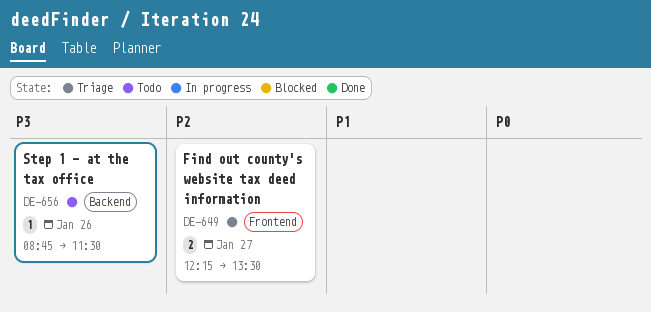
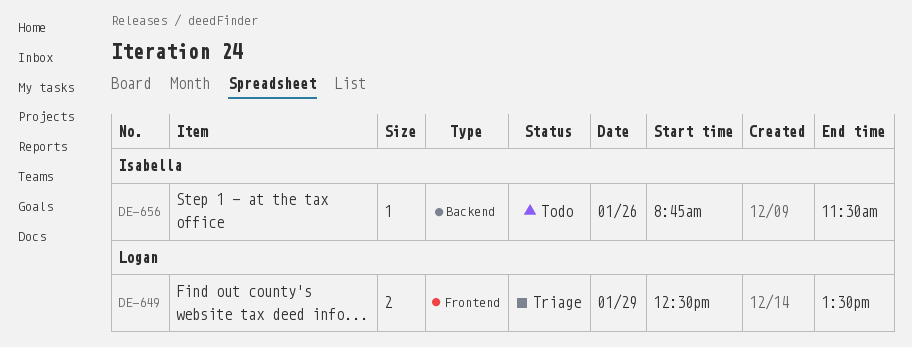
DE-649, day: Jan 27 -> Jan 29
DE-649, begins: 12:15 -> 12:30

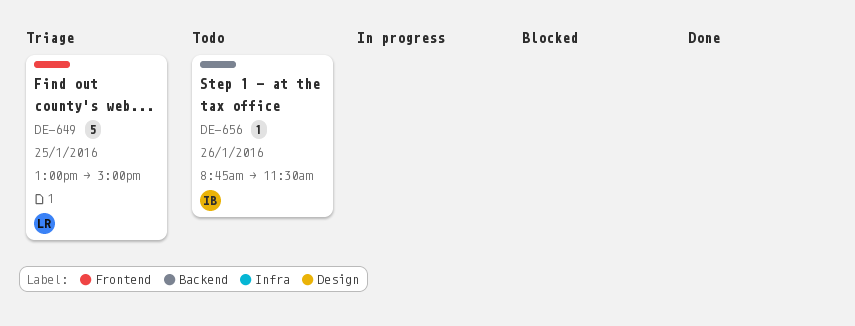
DE-649, estimate: 2 -> 5
DE-649, day: Jan 29 -> Jan 25
DE-649, begins: 12:30 -> 13:00
DE-649, ends: 13:30 -> 15:00

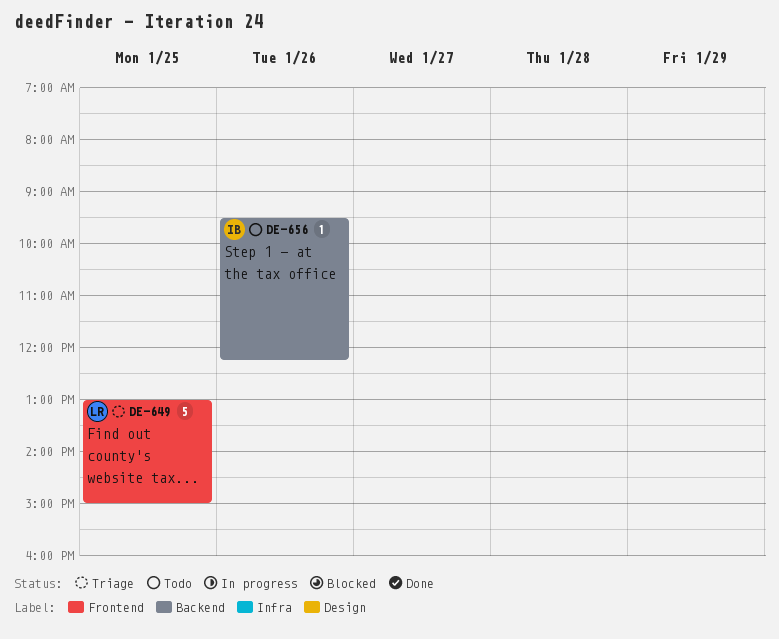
DE-656, begins: 08:45 -> 09:30
DE-656, ends: 11:30 -> 12:15

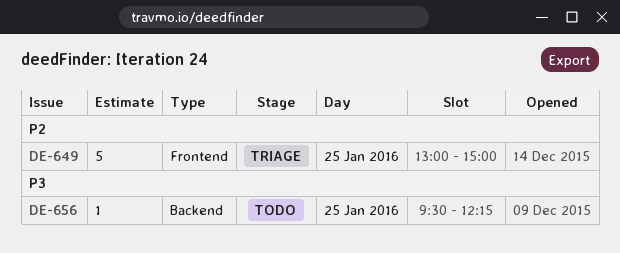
DE-656, day: Jan 26 -> Jan 25

